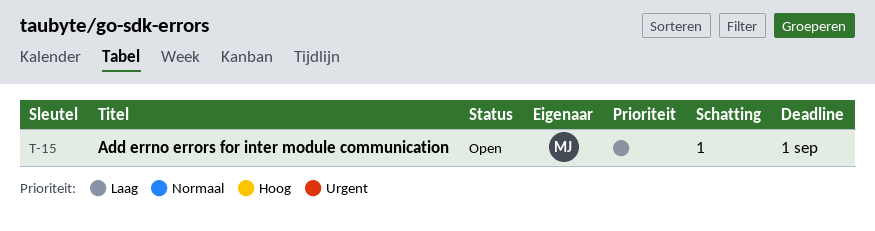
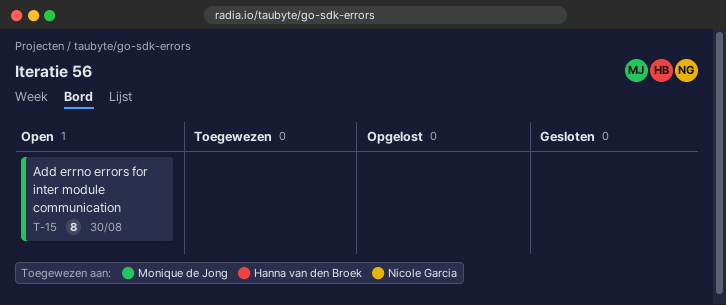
T-15, estimate: 1 -> 8
T-15, due: Sep 1 -> Aug 30

